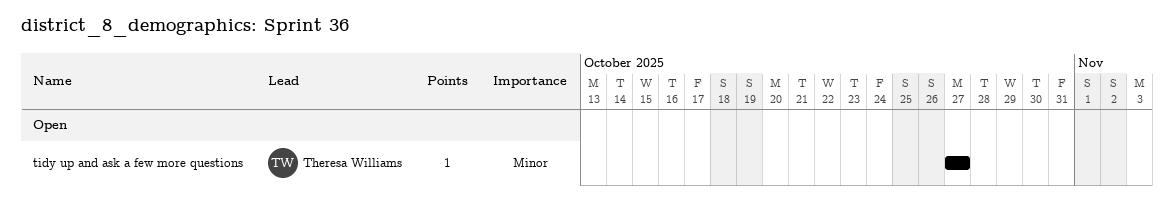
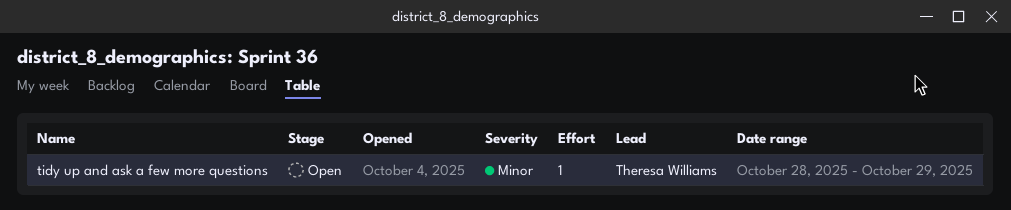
tidy up and ask a few more questions, start: Oct 27 -> Oct 28
tidy up and ask a few more questions, due: Oct 27 -> Oct 29

